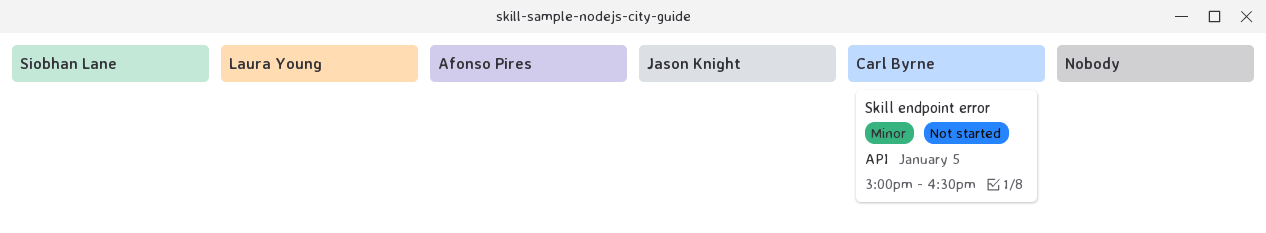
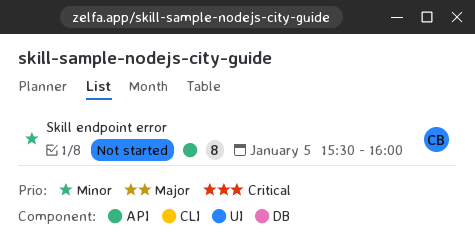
Skill endpoint error, begins: 15:00 -> 15:30
Skill endpoint error, ends: 16:30 -> 16:00

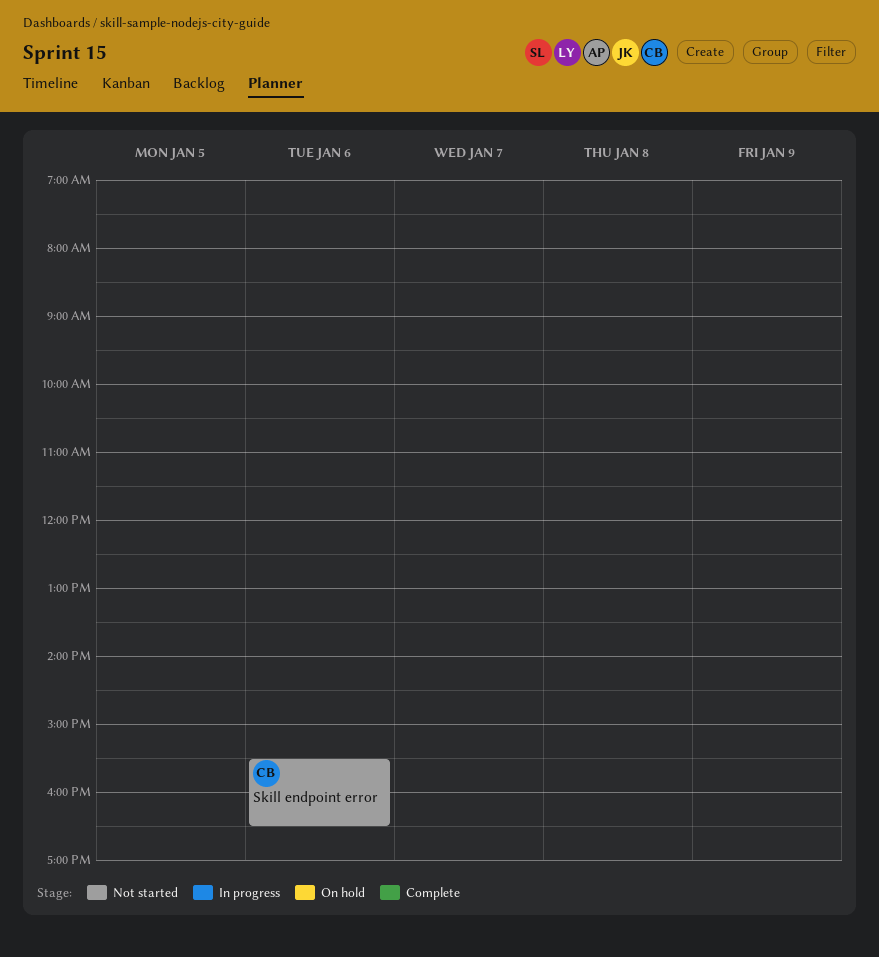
Skill endpoint error, day: Jan 5 -> Jan 6
Skill endpoint error, ends: 16:00 -> 16:30

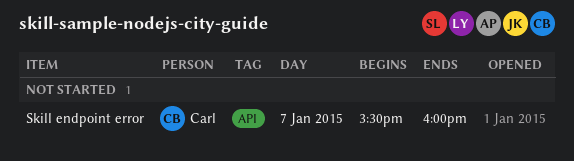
Skill endpoint error, day: Jan 6 -> Jan 7
Skill endpoint error, ends: 16:30 -> 16:00

